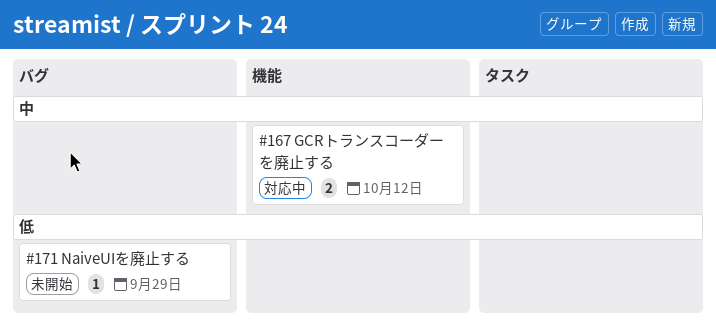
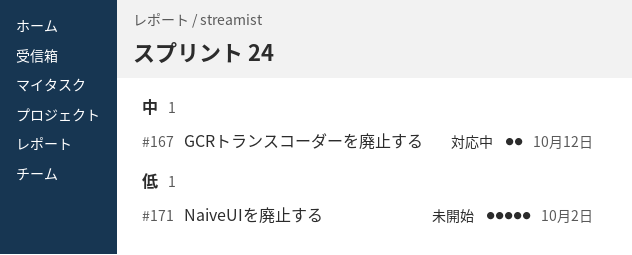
#171, estimate: 1 -> 5
#171, due: Sep 29 -> Oct 2

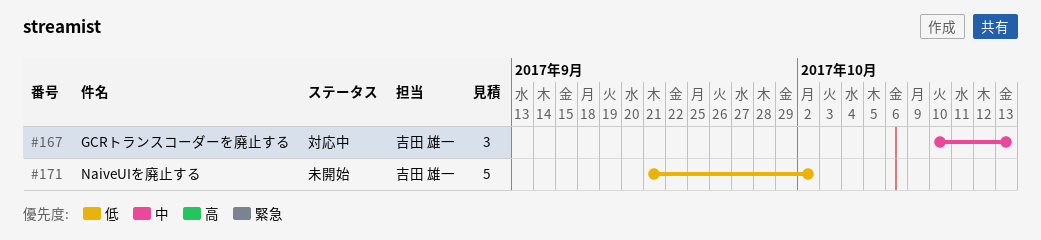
#167, estimate: 2 -> 3
#167, due: Oct 12 -> Oct 13

